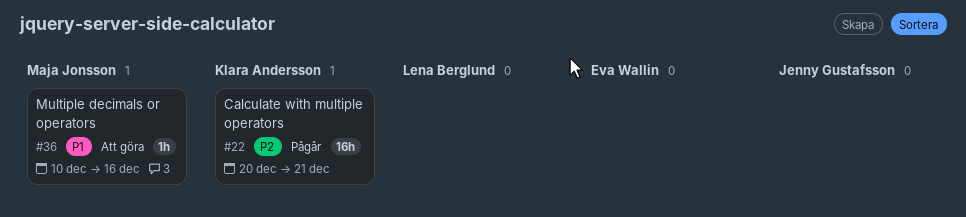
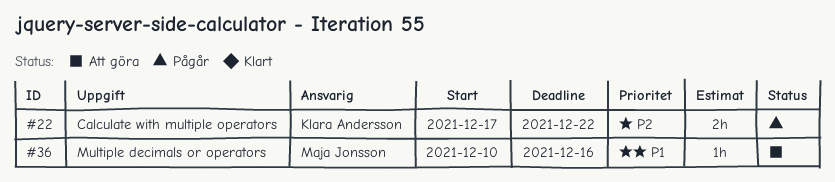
#22, estimate: 16h -> 2h
#22, start: Dec 20 -> Dec 17
#22, due: Dec 21 -> Dec 22

